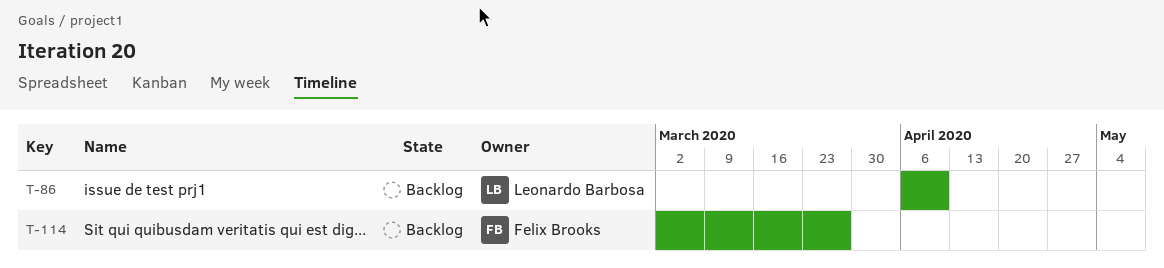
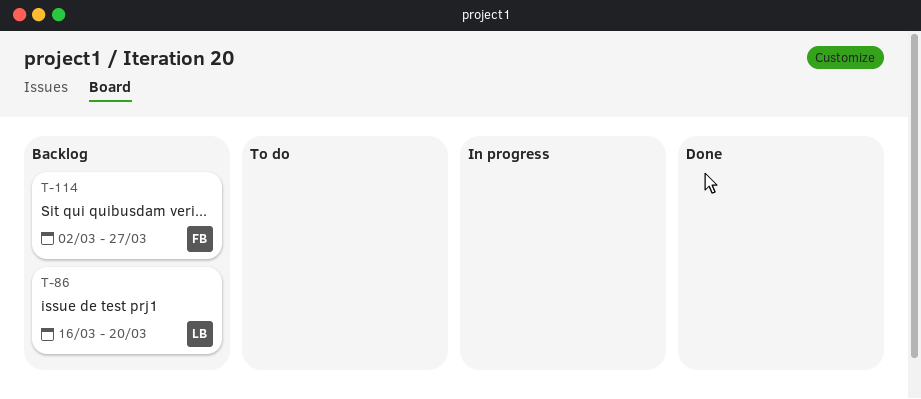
T-86, start: Apr 6 -> Mar 16
T-86, due: Apr 10 -> Mar 20

